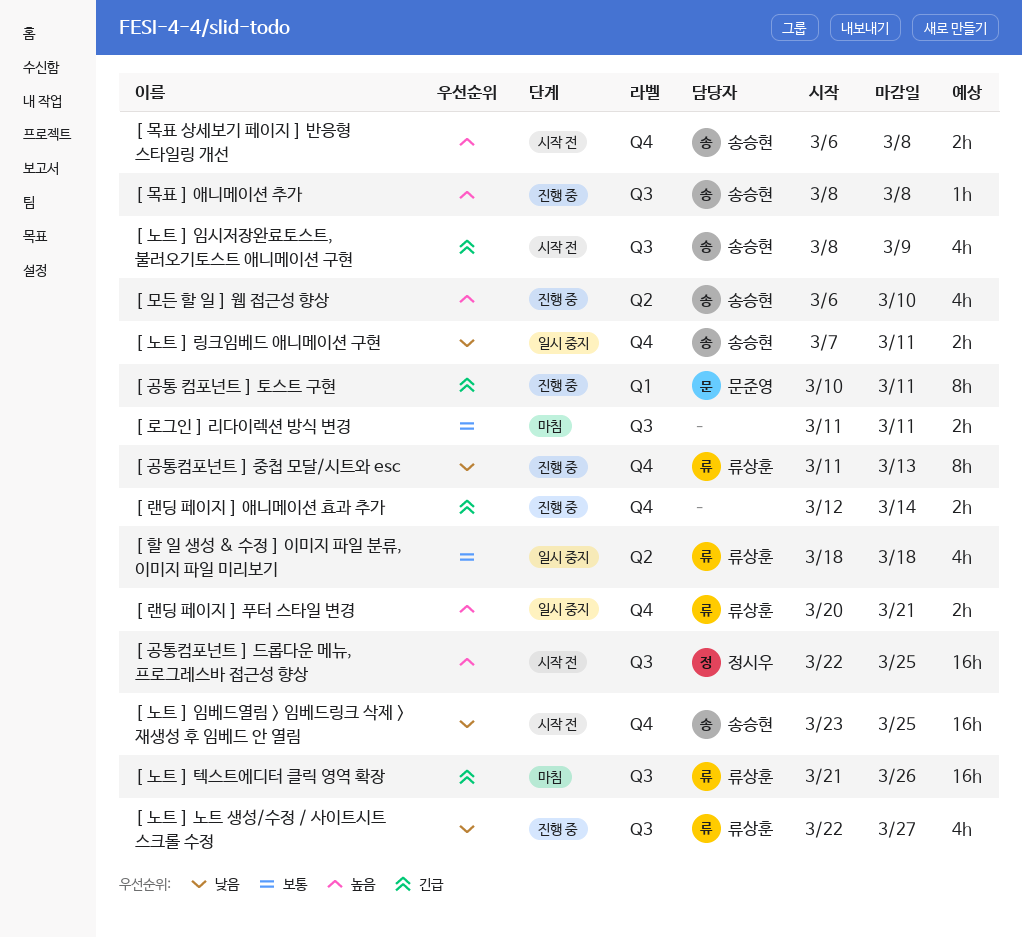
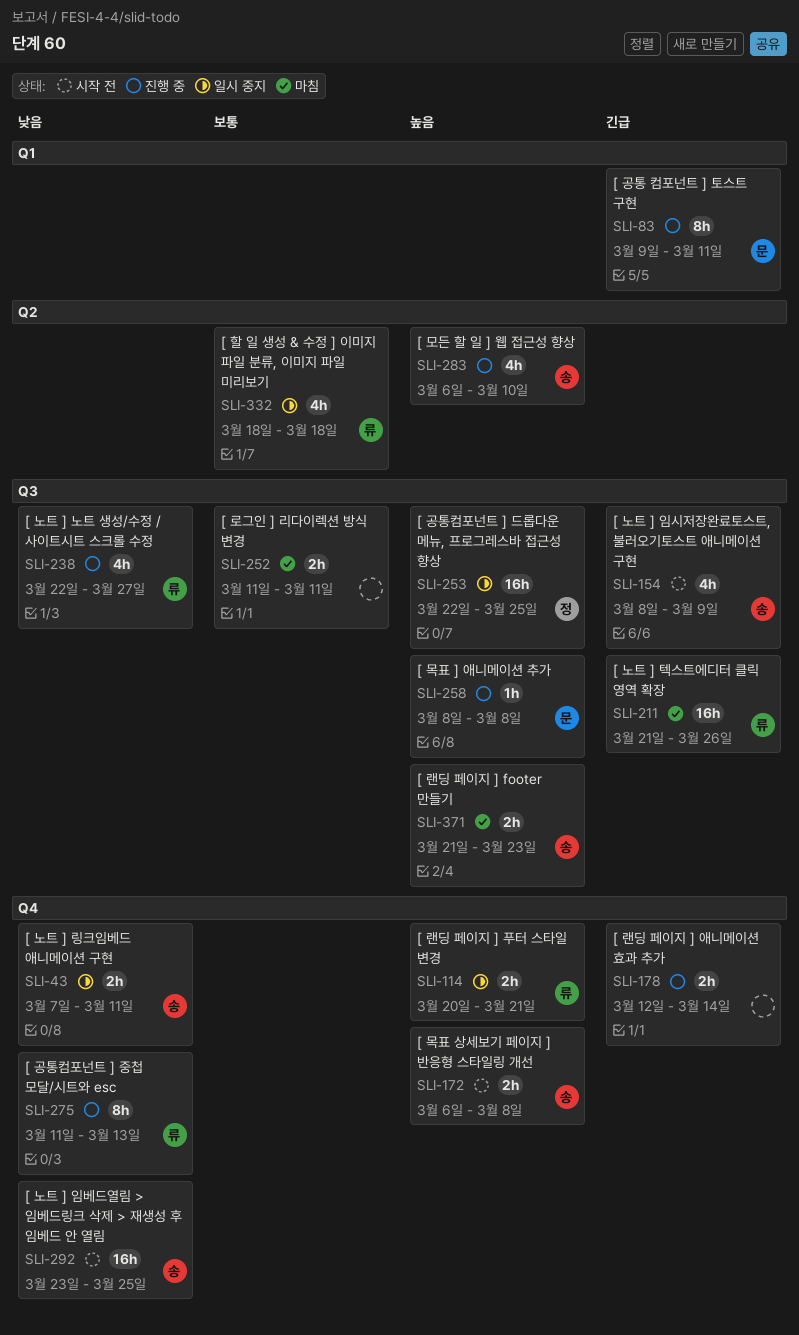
[ 공통 컴포넌트 ] 토스트 구현, start: Mar 10 -> Mar 9
[ 공통컴포넌트 ] 드롭다운 메뉴, 프로그레스바 접근성 향상, status: 시작 전 -> 일시 중지
[ 랜딩 페이지 ] footer 만들기: none -> present
[ 목표 ] 애니메이션 추가, owner: 송승현 -> 문준영

